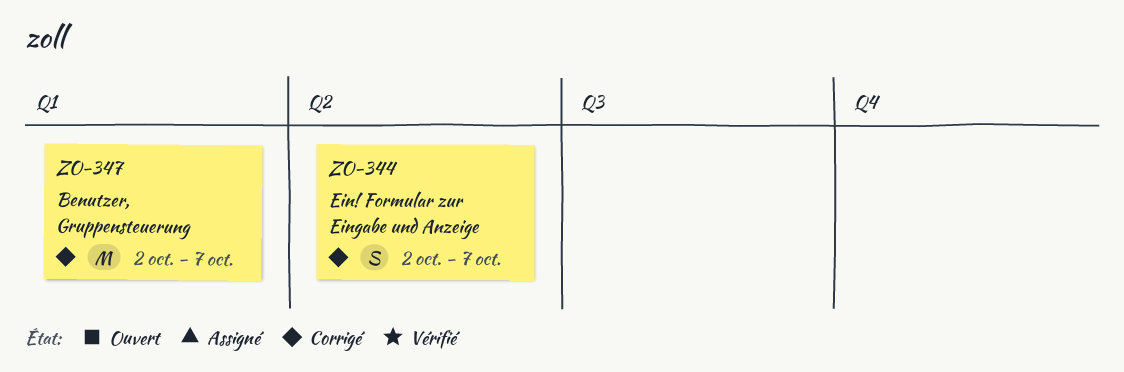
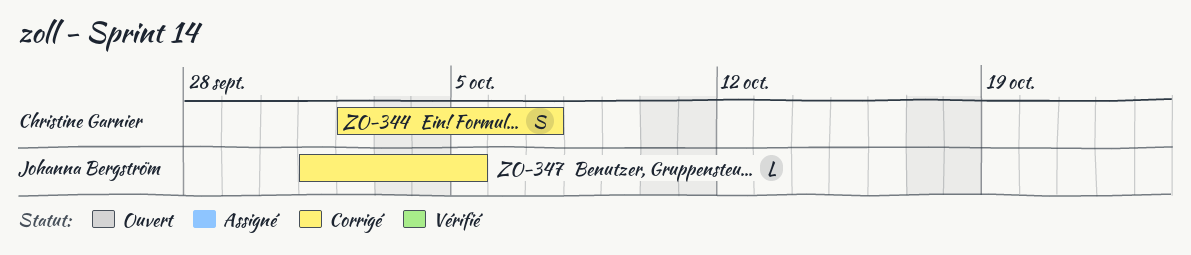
ZO-347, estimate: M -> L
ZO-347, start: Oct 2 -> Oct 1
ZO-347, due: Oct 7 -> Oct 5

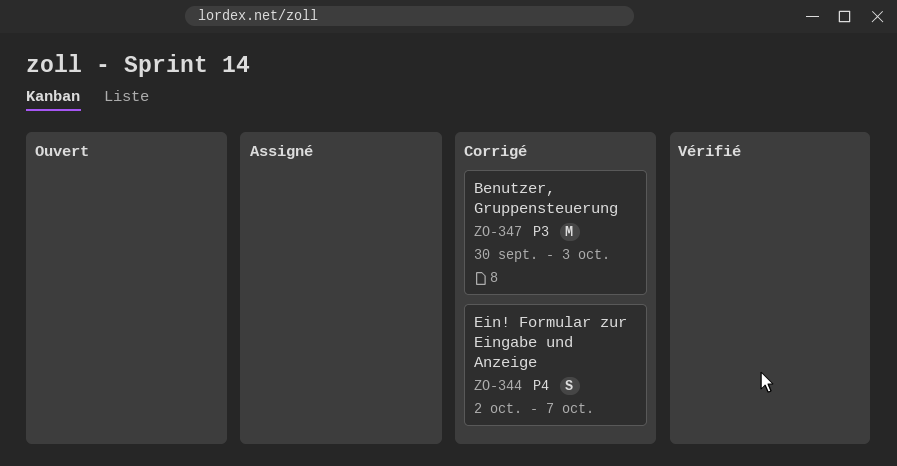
ZO-347, estimate: L -> M
ZO-347, start: Oct 1 -> Sep 30
ZO-347, due: Oct 5 -> Oct 3

